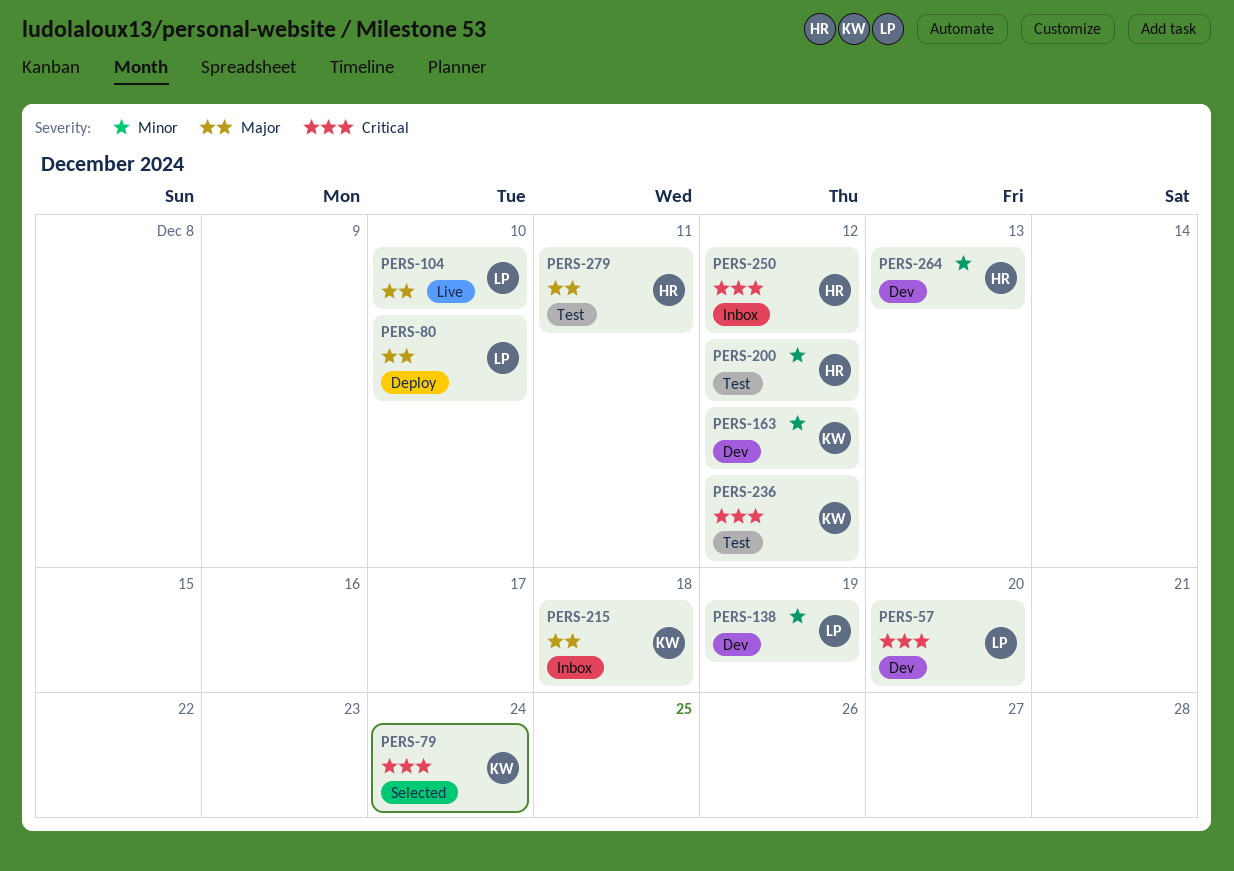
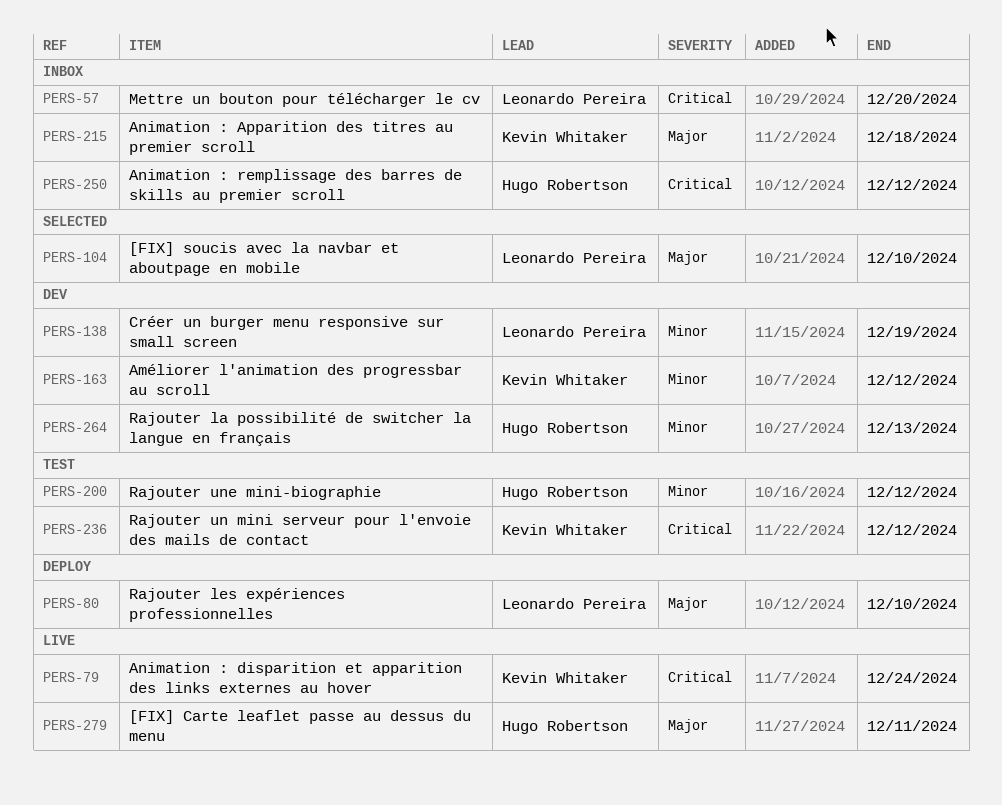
PERS-57, status: Dev -> Inbox
PERS-79, status: Selected -> Live
PERS-104, status: Live -> Selected
PERS-279, status: Test -> Live

